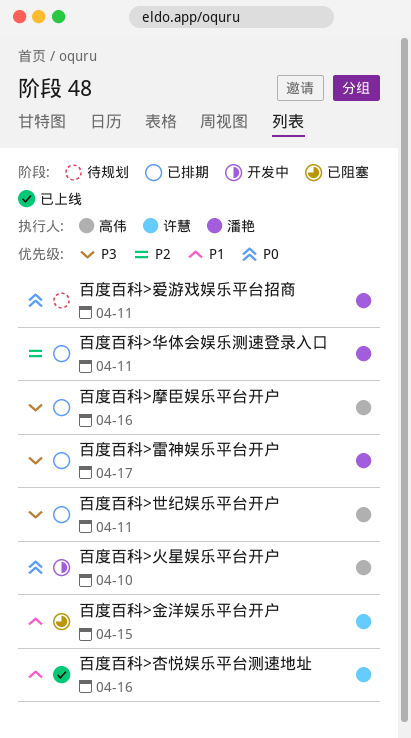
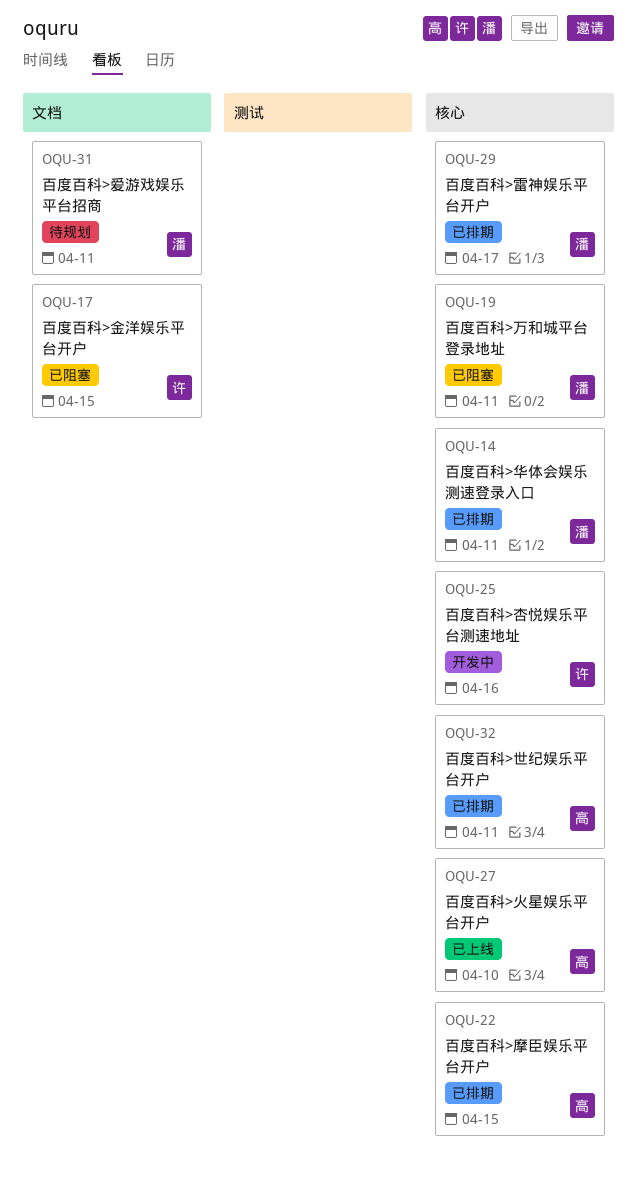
百度百科>万和城平台登录地址: none -> present
百度百科>摩臣娱乐平台开户, due: Apr 16 -> Apr 15
百度百科>杏悦娱乐平台测速地址, status: 已上线 -> 开发中
百度百科>火星娱乐平台开户, status: 开发中 -> 已上线

